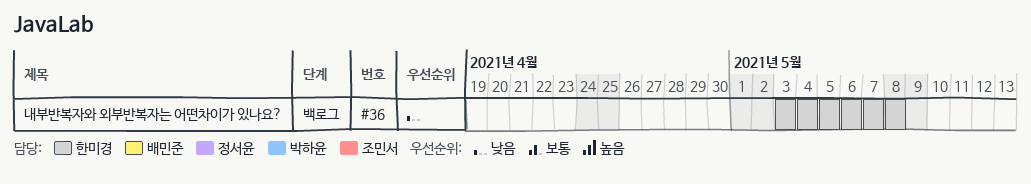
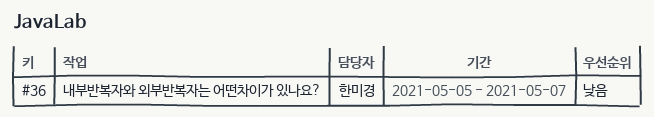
#36, start: May 3 -> May 5
#36, due: May 8 -> May 7

